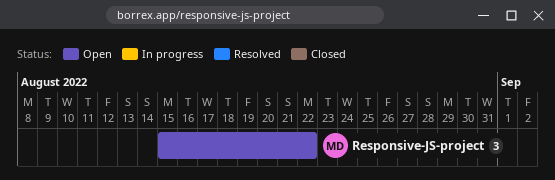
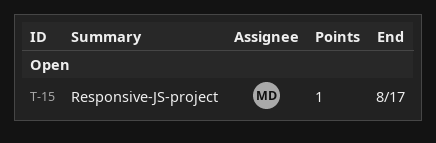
Responsive-JS-project, estimate: 3 -> 1
Responsive-JS-project, due: Aug 22 -> Aug 17

